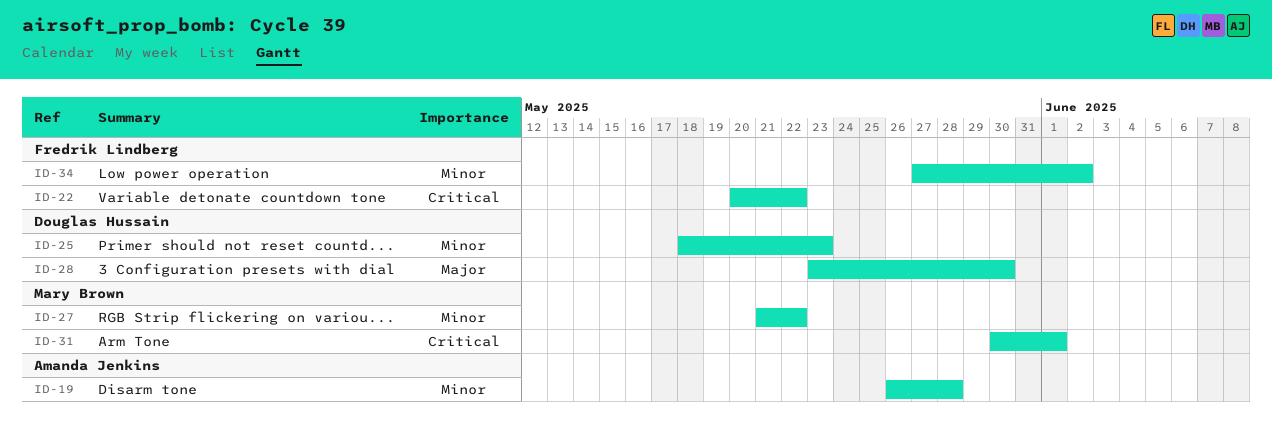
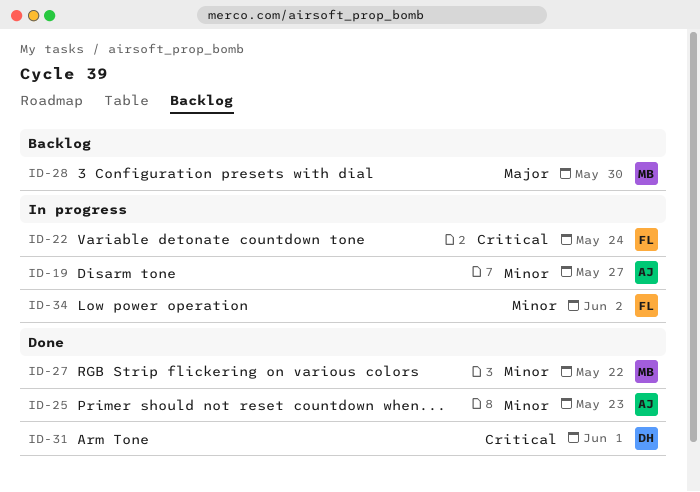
ID-19, due: May 28 -> May 27
ID-22, due: May 22 -> May 24
ID-25, owner: Douglas Hussain -> Amanda Jenkins
ID-28, owner: Douglas Hussain -> Mary Brown
ID-31, owner: Mary Brown -> Douglas Hussain

